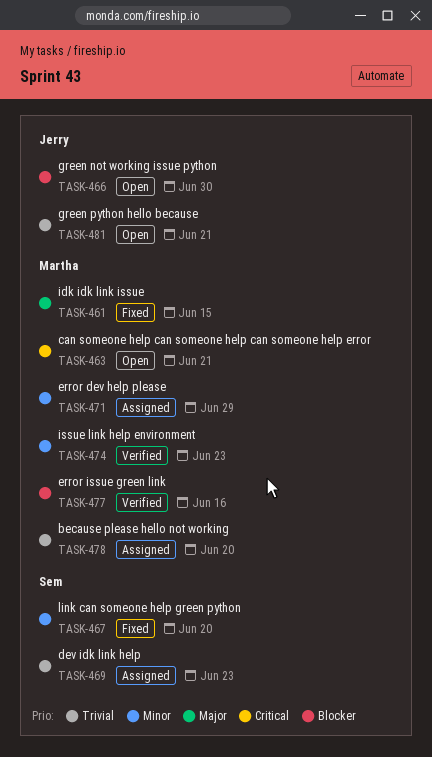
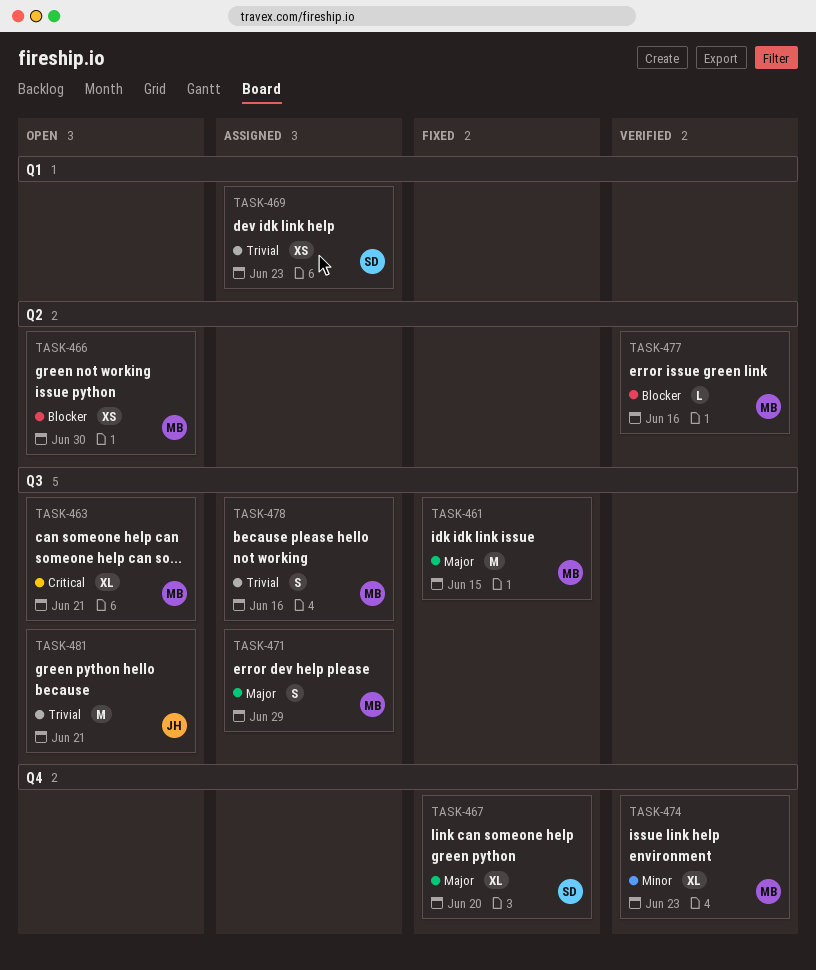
TASK-466, owner: Jerry -> Martha
TASK-467, priority: Minor -> Major
TASK-471, priority: Minor -> Major
TASK-478, due: Jun 20 -> Jun 16

